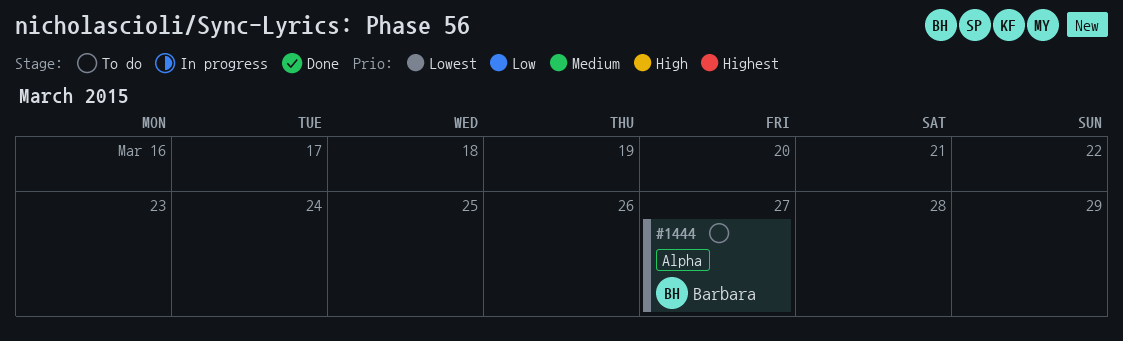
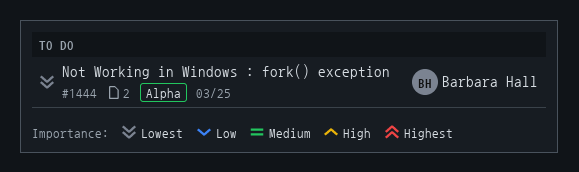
#1444, due: Mar 27 -> Mar 25

